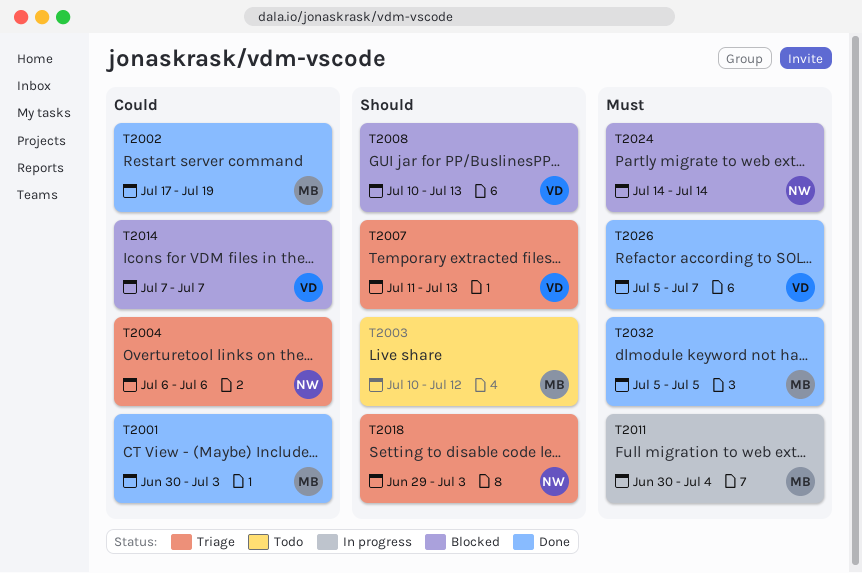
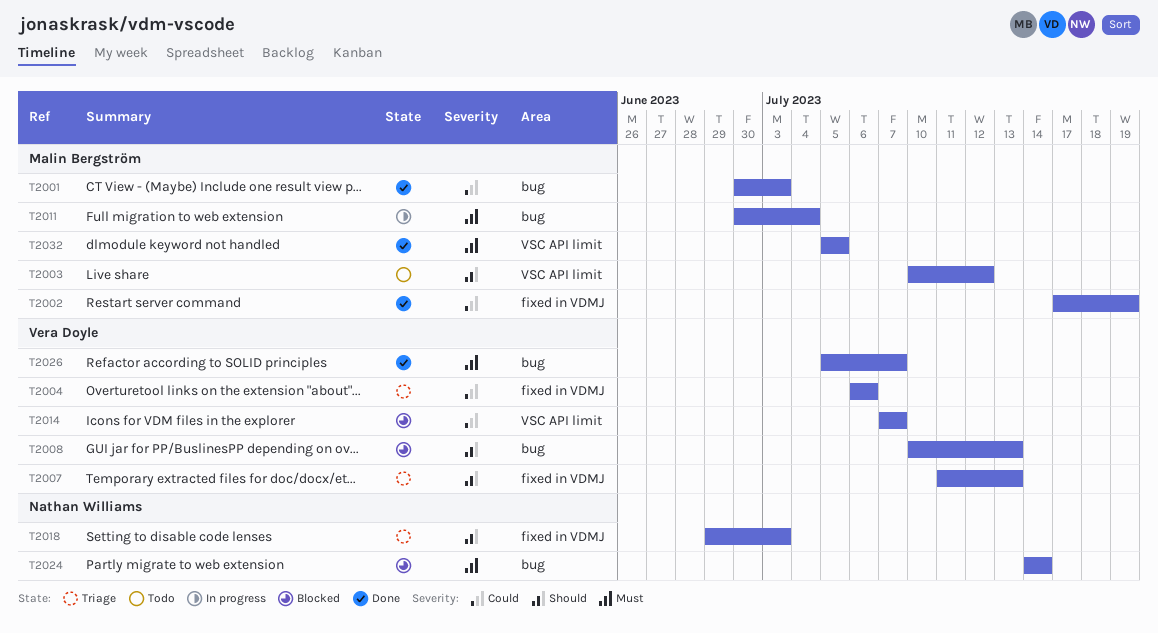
T2004, owner: Nathan Williams -> Vera Doyle

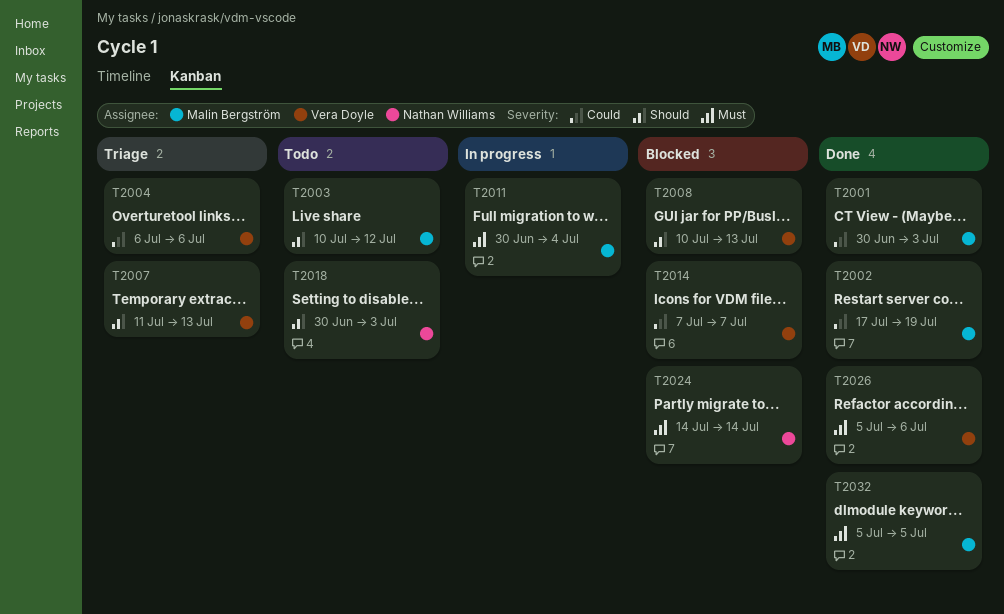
T2018, status: Triage -> Todo
T2018, start: Jun 29 -> Jun 30
T2026, due: Jul 7 -> Jul 6

